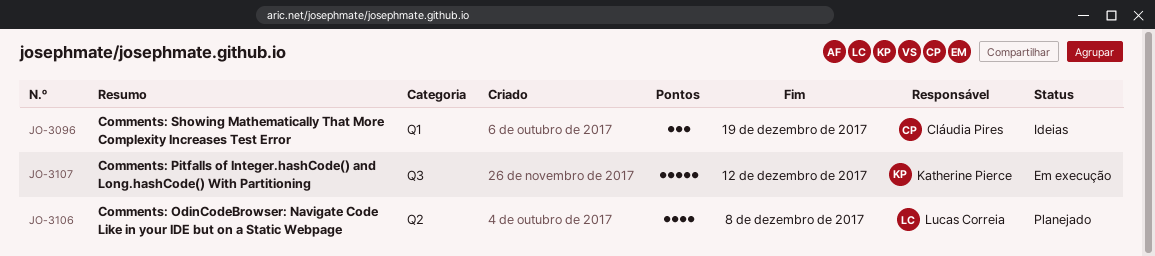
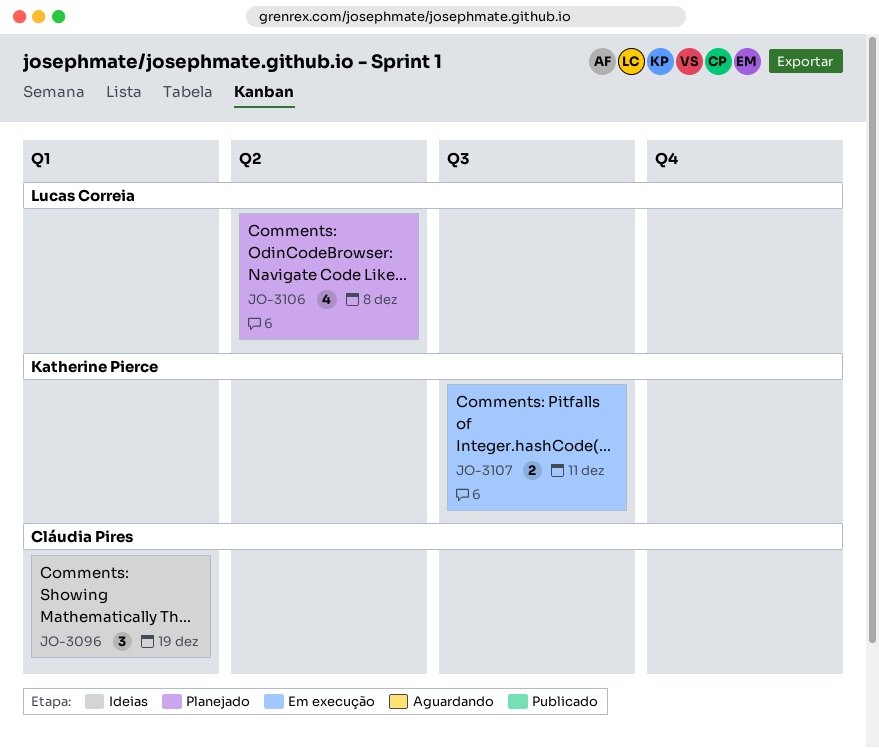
JO-3107, estimate: 5 -> 2
JO-3107, due: Dec 12 -> Dec 11

